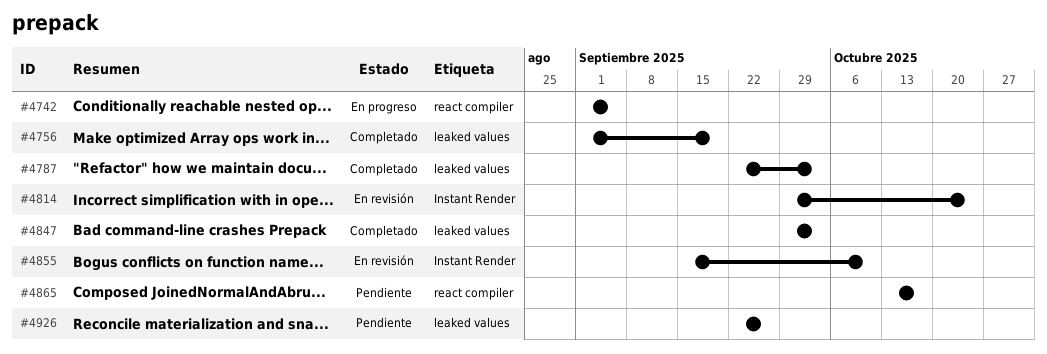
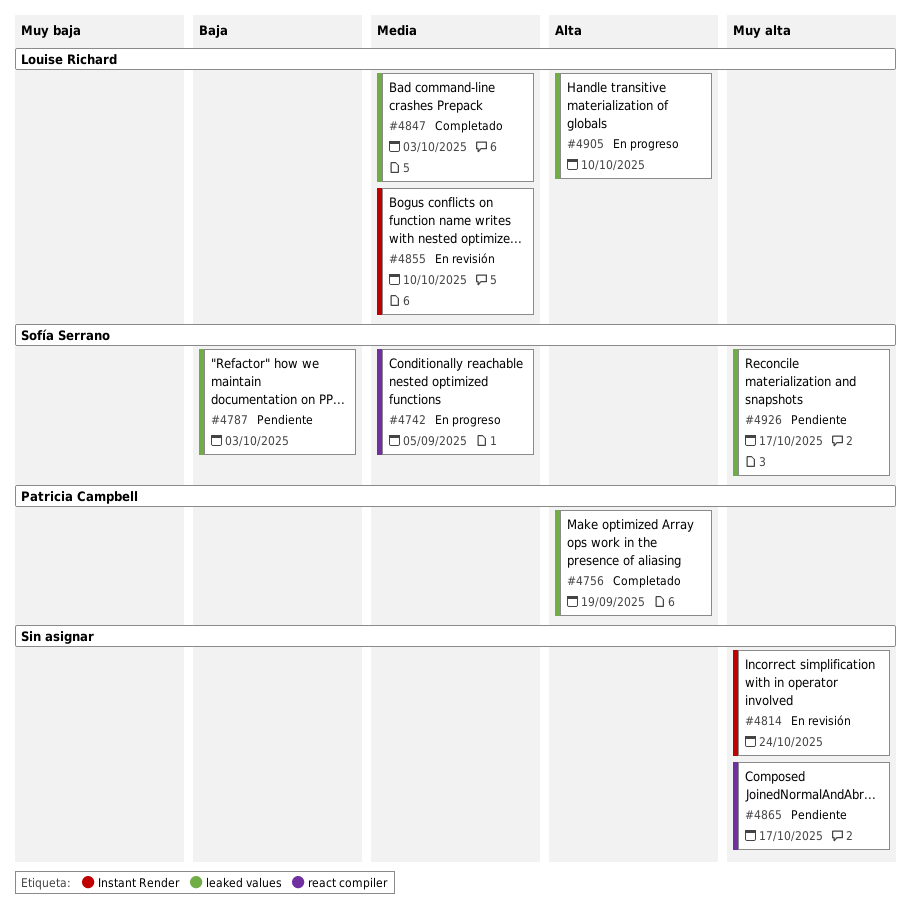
#4787, status: Completado -> Pendiente
#4905: none -> present
#4926, due: Sep 26 -> Oct 17

